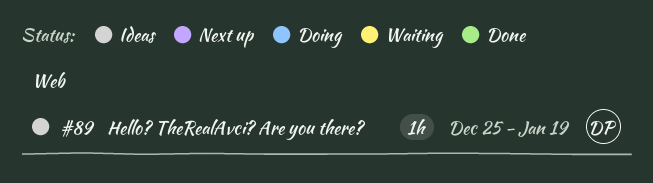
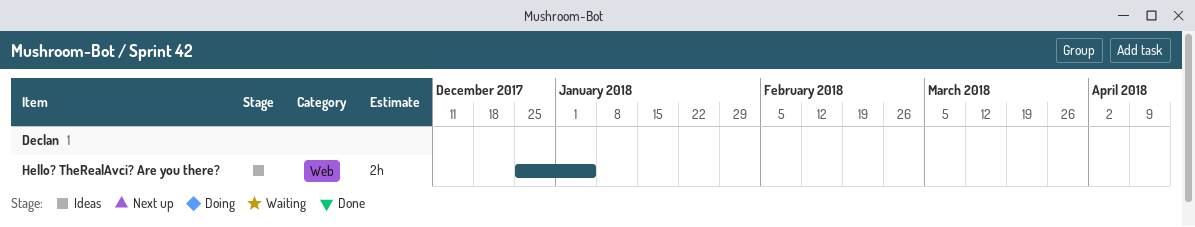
Hello? TheRealAvci? Are you there?, estimate: 1h -> 2h
Hello? TheRealAvci? Are you there?, due: Jan 19 -> Jan 5

